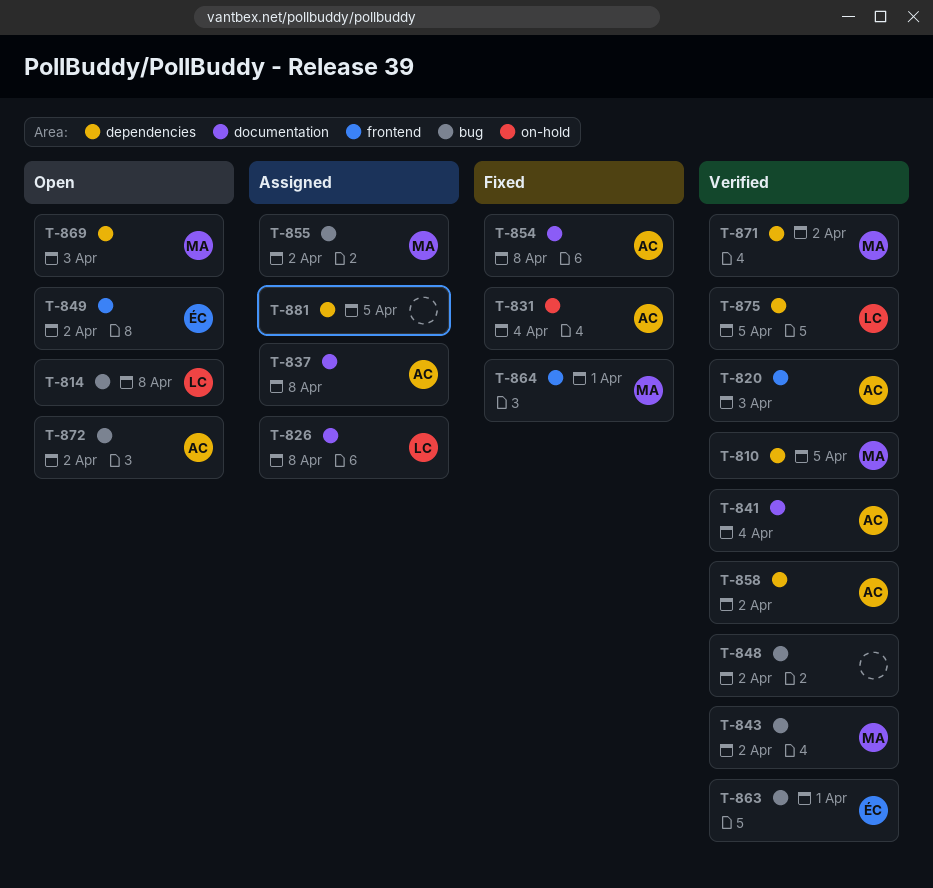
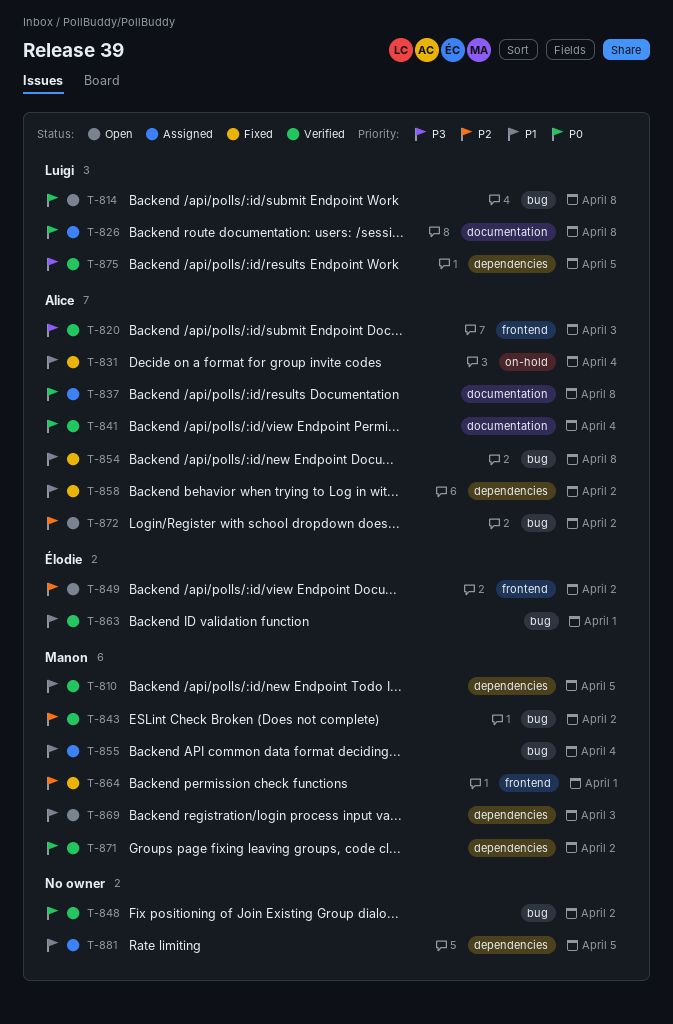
T-854, label: documentation -> bug
T-855, due: Apr 2 -> Apr 4
T-858, status: Verified -> Fixed

